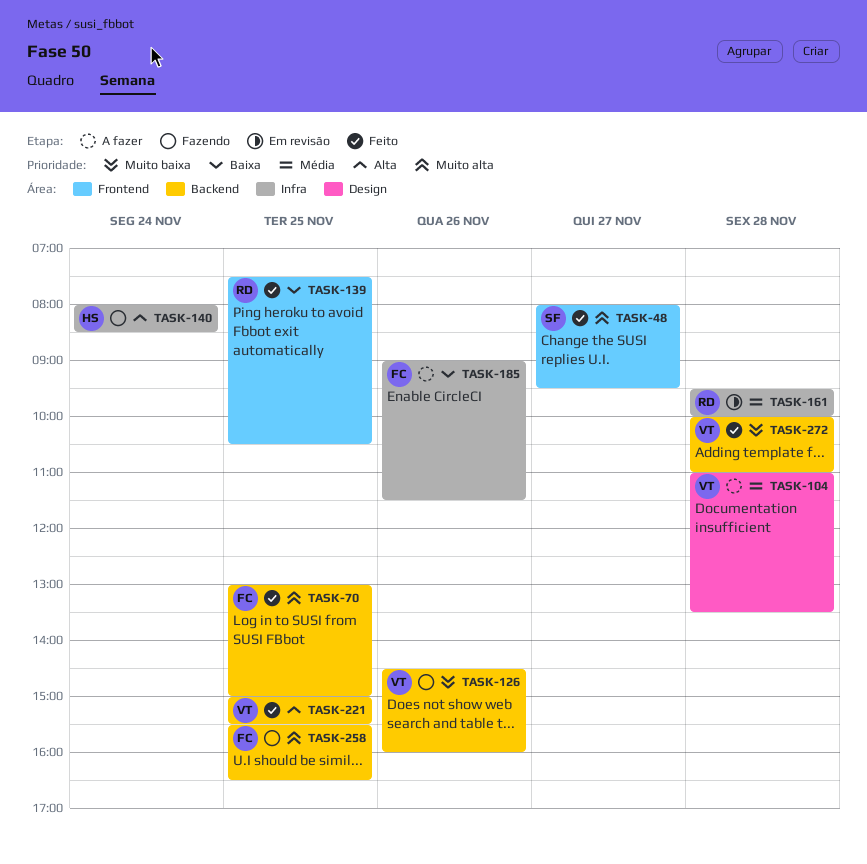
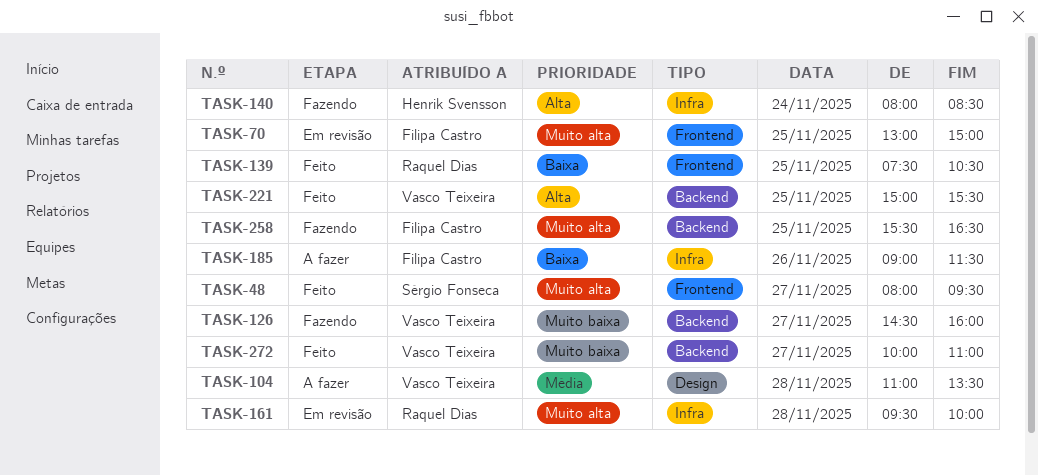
TASK-70, status: Feito -> Em revisão
TASK-70, label: Backend -> Frontend
TASK-126, day: Nov 26 -> Nov 27
TASK-161, priority: Média -> Muito alta
TASK-272, day: Nov 28 -> Nov 27

